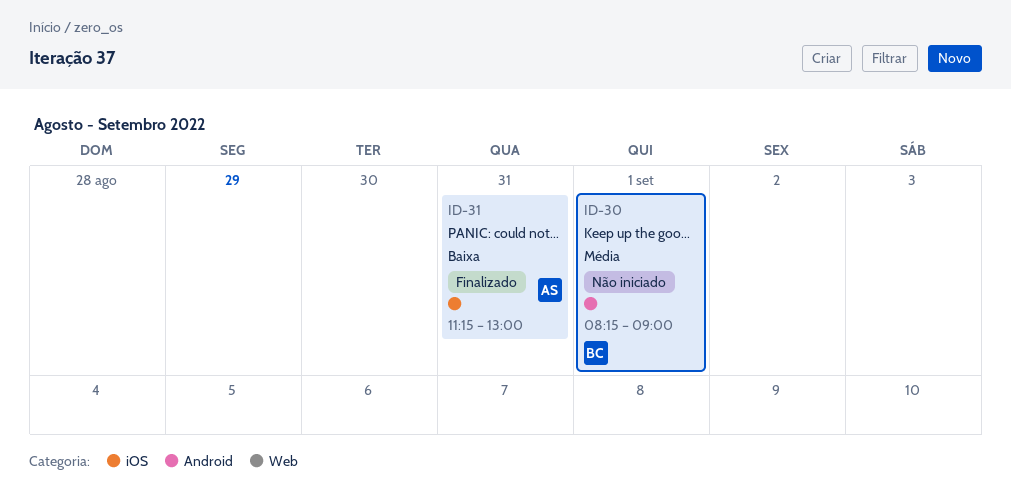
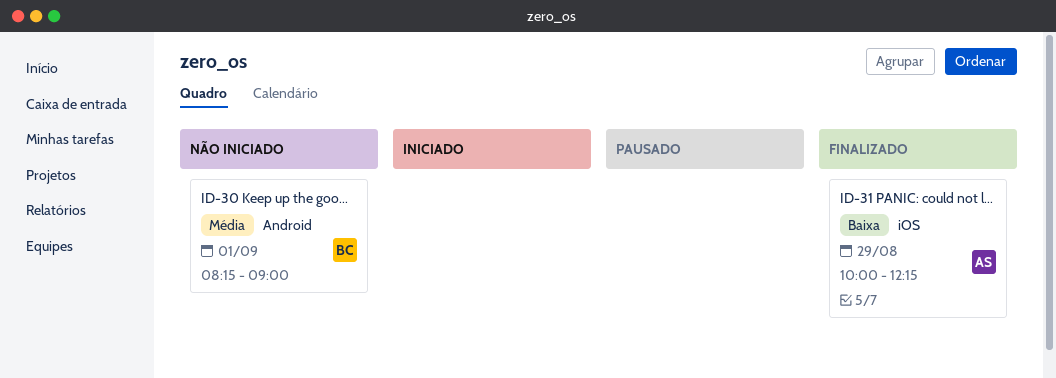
ID-31, day: Aug 31 -> Aug 29
ID-31, begins: 11:15 -> 10:00
ID-31, ends: 13:00 -> 12:15

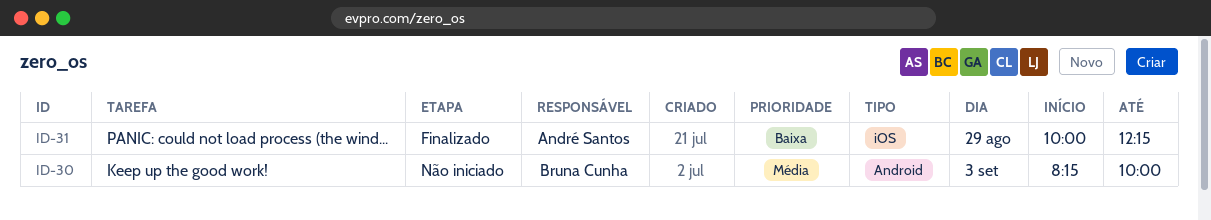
ID-30, day: Sep 1 -> Sep 3
ID-30, ends: 09:00 -> 10:00

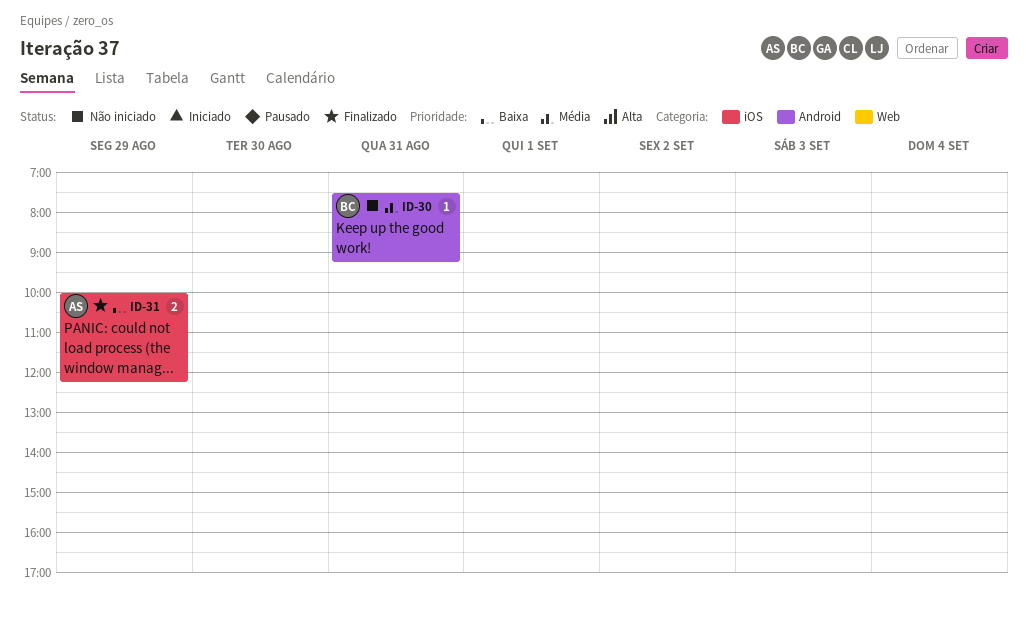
ID-30, day: Sep 3 -> Aug 31
ID-30, begins: 08:15 -> 07:30
ID-30, ends: 10:00 -> 09:15

